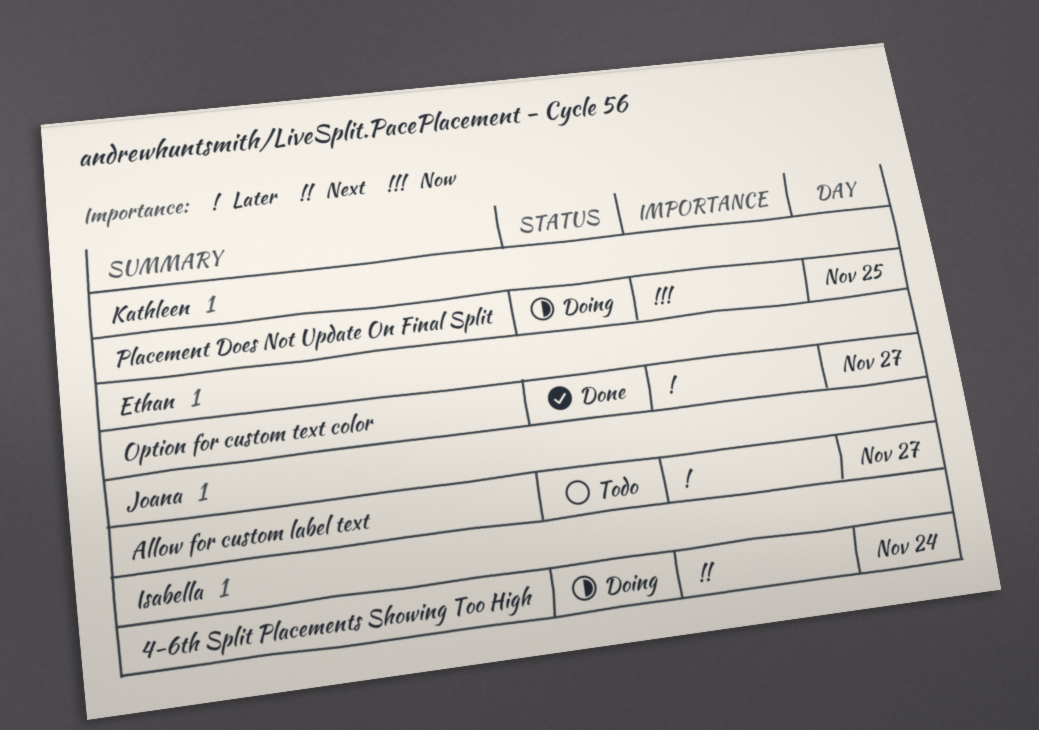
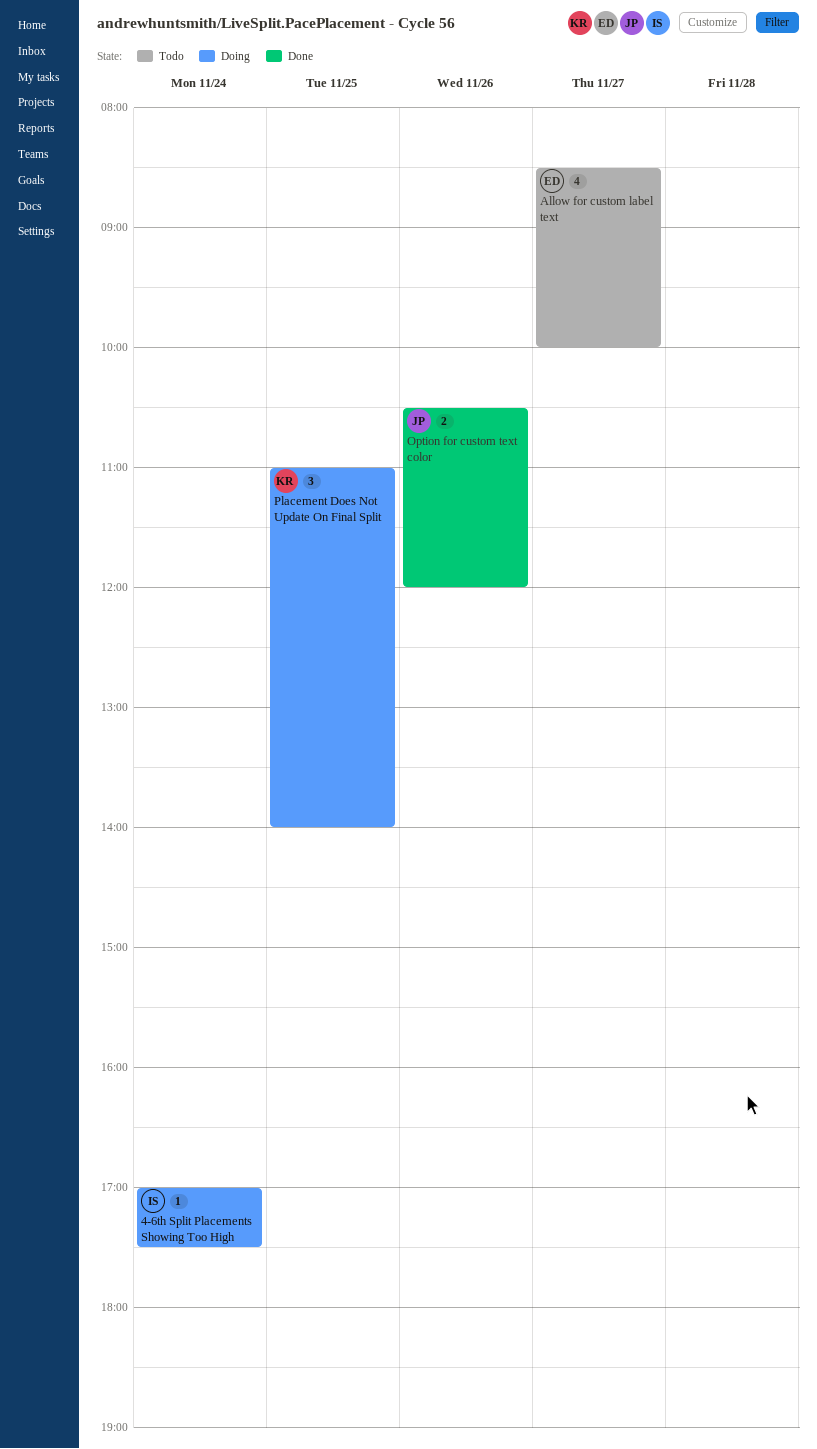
Allow for custom label text, owner: Joana -> Ethan
Option for custom text color, owner: Ethan -> Joana
Option for custom text color, day: Nov 27 -> Nov 26

